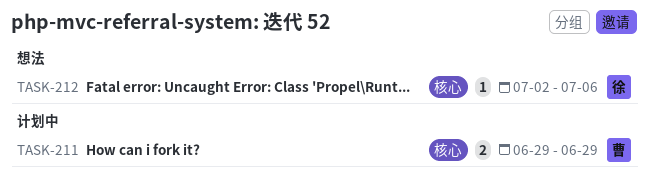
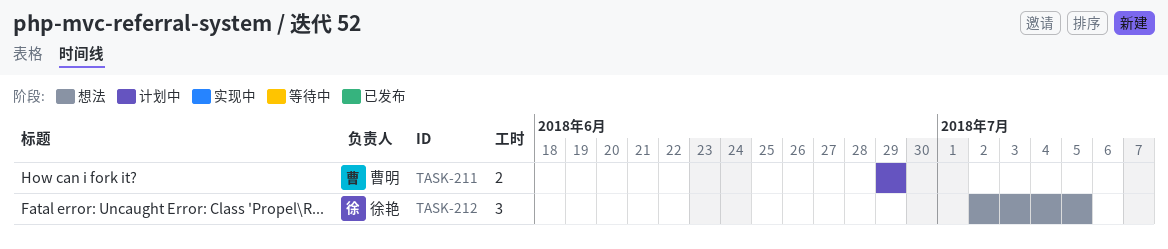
TASK-212, estimate: 1 -> 3
TASK-212, due: Jul 6 -> Jul 5

